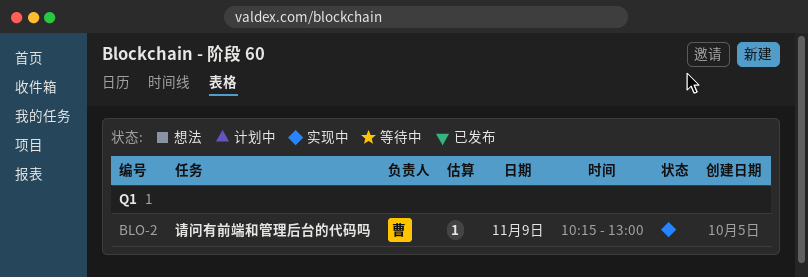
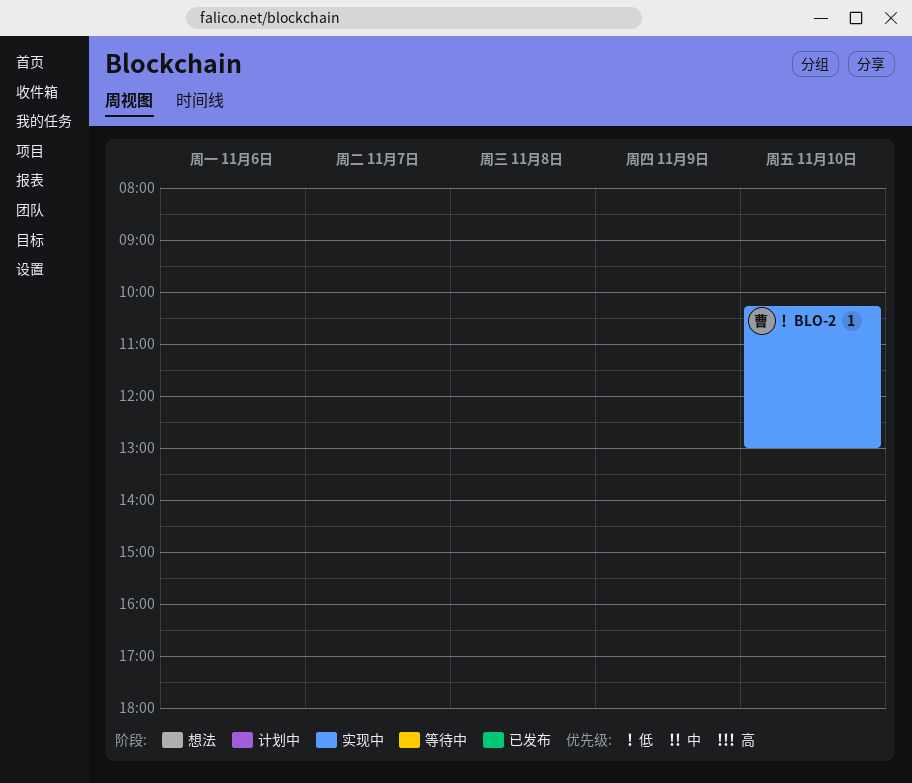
BLO-2, day: Nov 9 -> Nov 10

